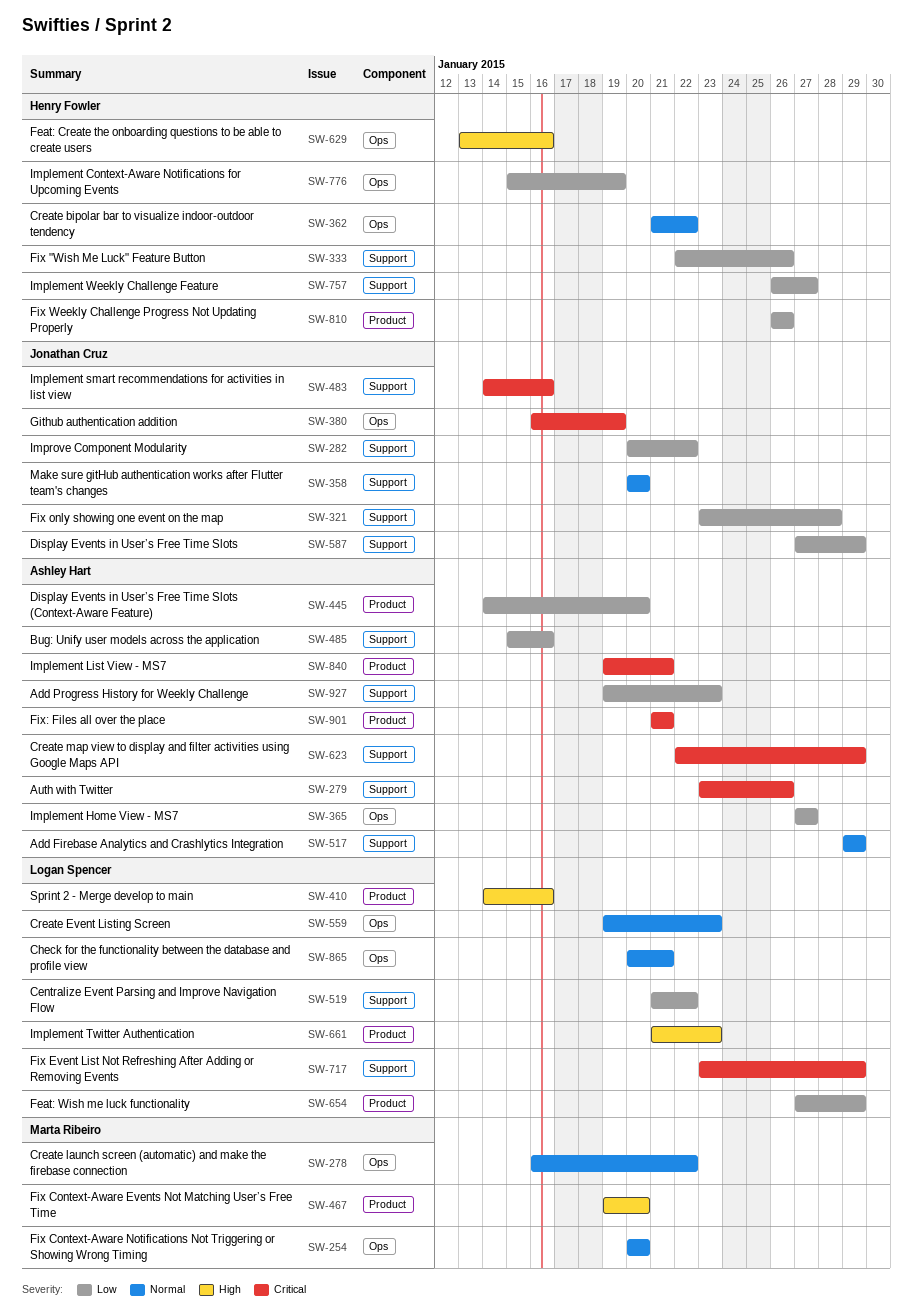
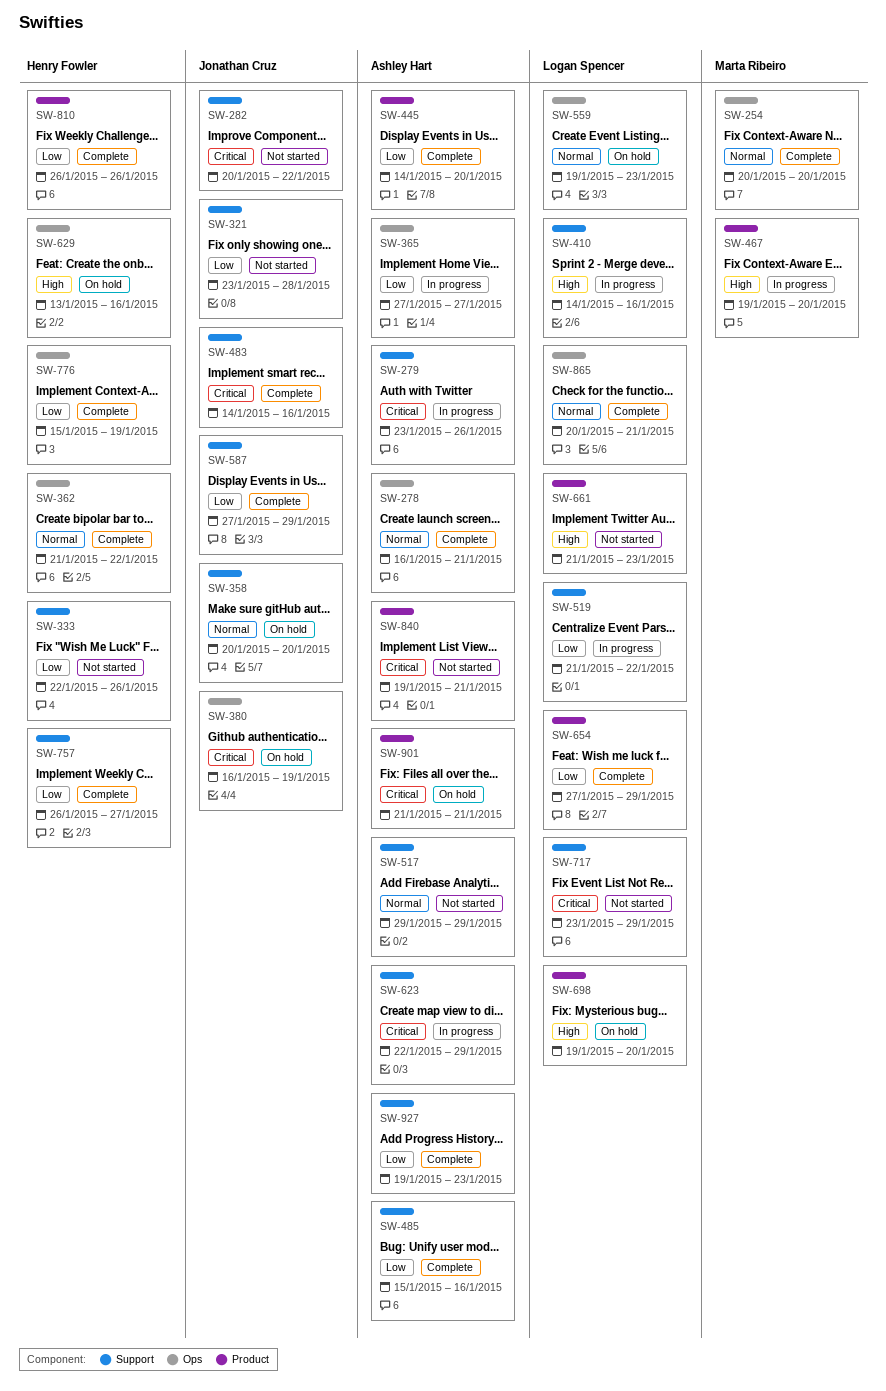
SW-278, owner: Marta Ribeiro -> Ashley Hart
SW-278, due: Jan 22 -> Jan 21
SW-282, priority: Low -> Critical
SW-410, label: Product -> Support
SW-698: none -> present

